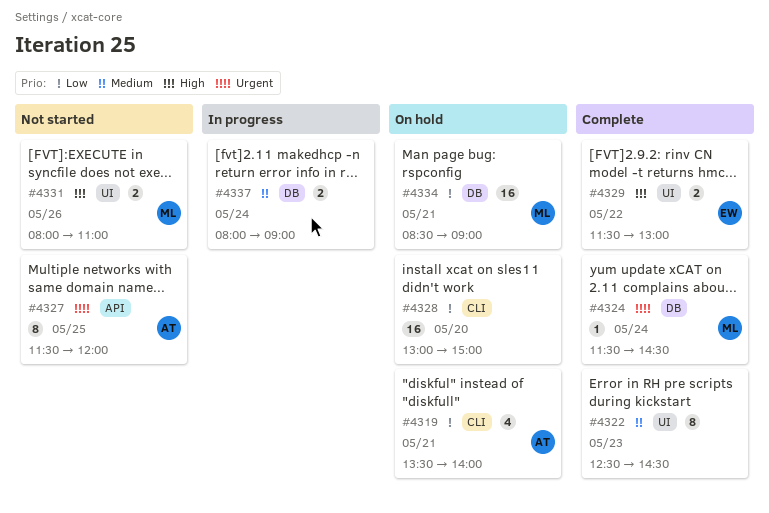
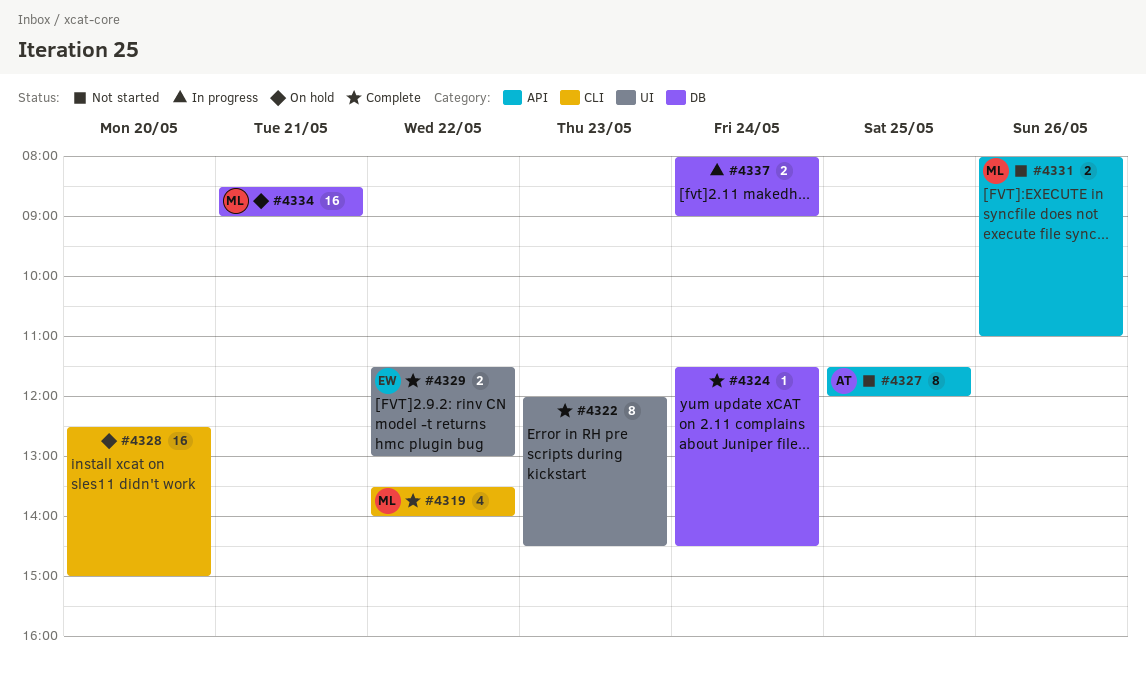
#4319, status: On hold -> Complete
#4319, owner: AT -> ML
#4319, day: May 21 -> May 22
#4322, begins: 12:30 -> 12:00
#4324, owner: ML -> none
#4328, begins: 13:00 -> 12:30
#4331, label: UI -> API

